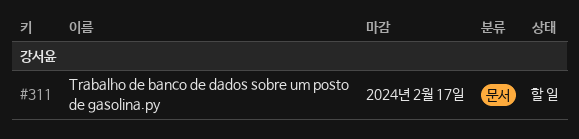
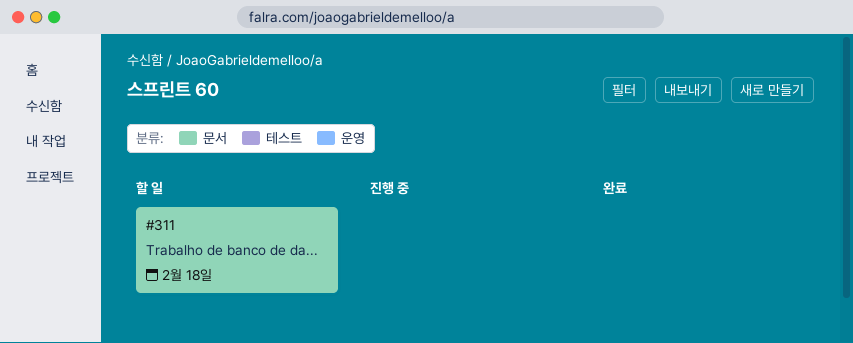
#311, due: Feb 17 -> Feb 18

